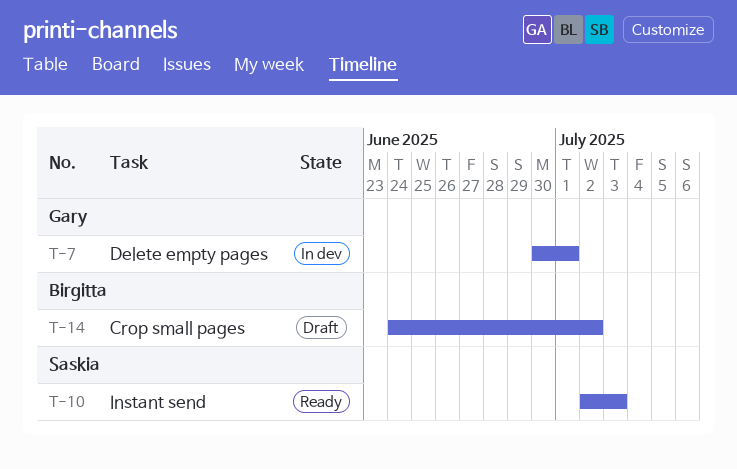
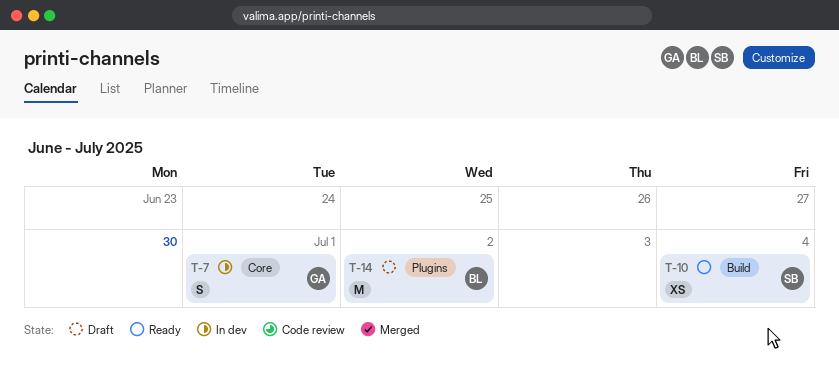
T-10, due: Jul 3 -> Jul 4

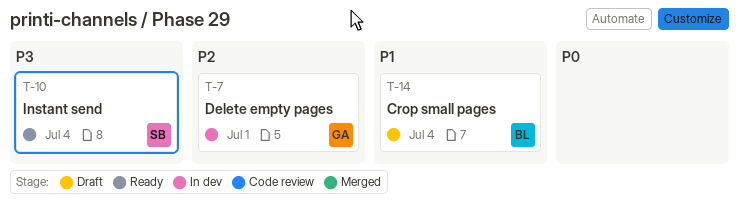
T-14, due: Jul 2 -> Jul 4

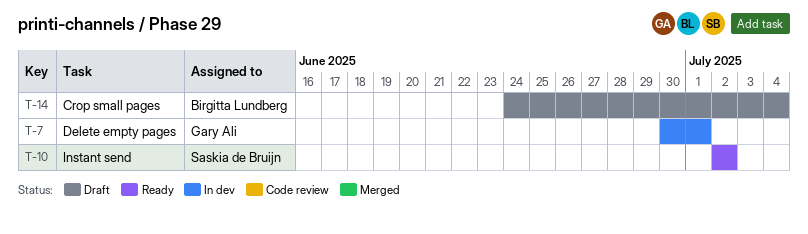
T-10, due: Jul 4 -> Jul 2

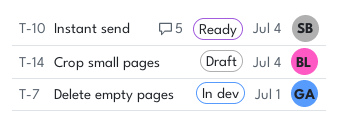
T-10, due: Jul 2 -> Jul 4

